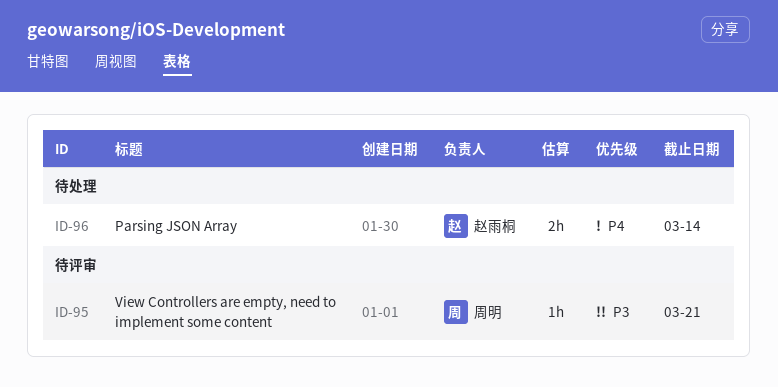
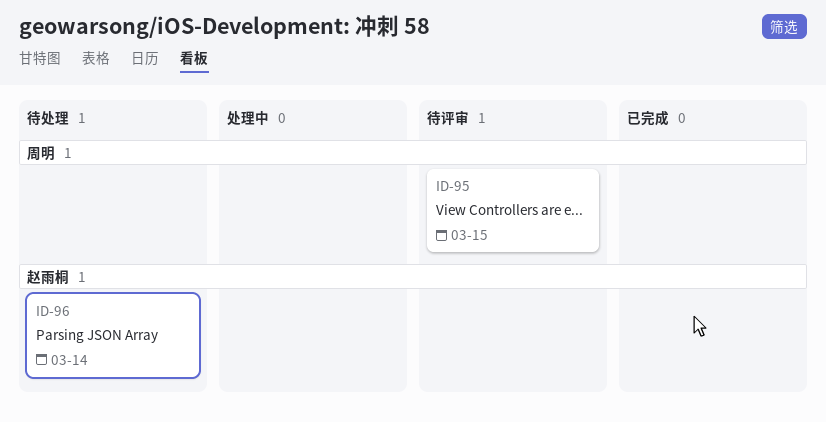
ID-95, due: Mar 21 -> Mar 15

